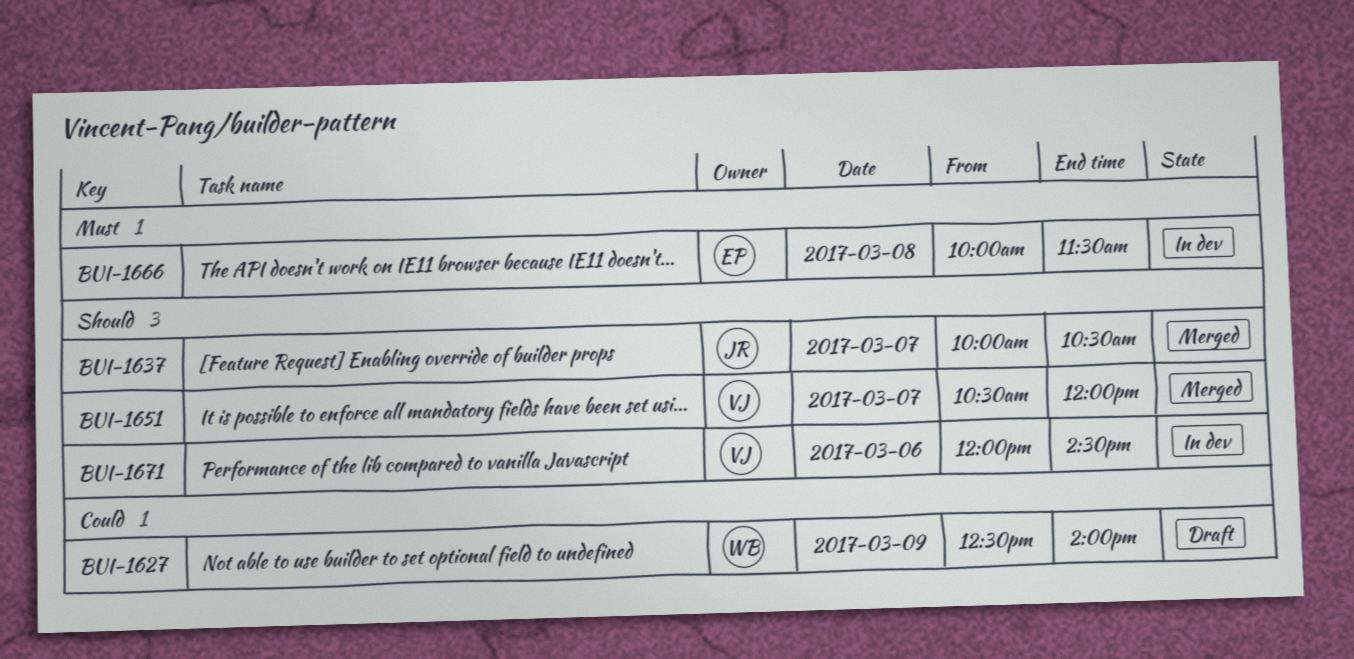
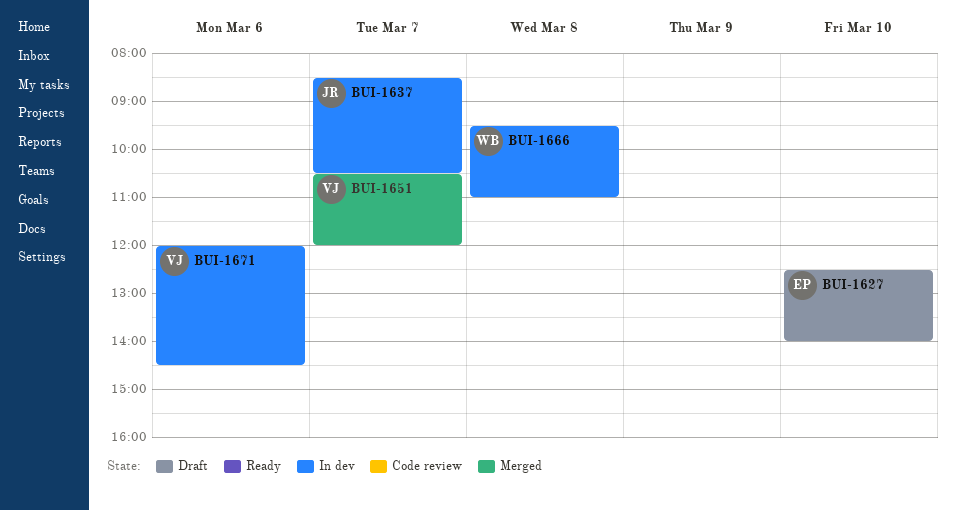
BUI-1627, owner: WB -> EP
BUI-1627, day: Mar 9 -> Mar 10
BUI-1637, status: Merged -> In dev
BUI-1637, begins: 10:00 -> 08:30
BUI-1666, owner: EP -> WB
BUI-1666, begins: 10:00 -> 09:30
BUI-1666, ends: 11:30 -> 11:00

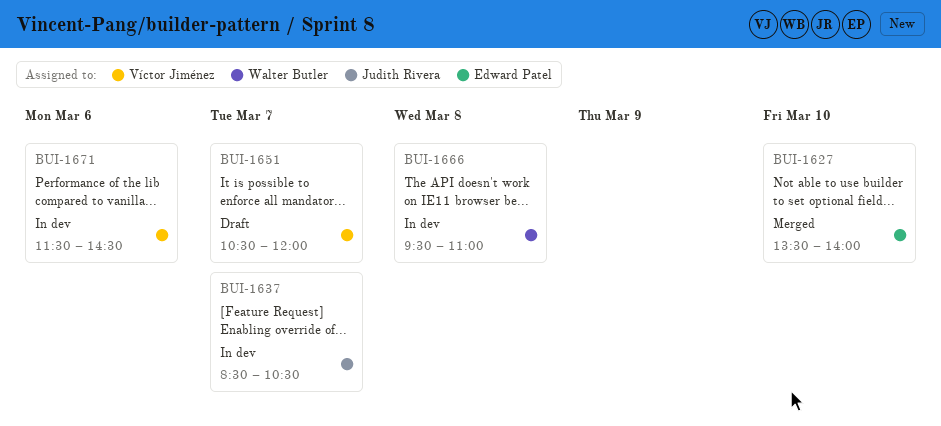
BUI-1627, status: Draft -> Merged
BUI-1627, begins: 12:30 -> 13:30
BUI-1651, status: Merged -> Draft
BUI-1671, begins: 12:00 -> 11:30

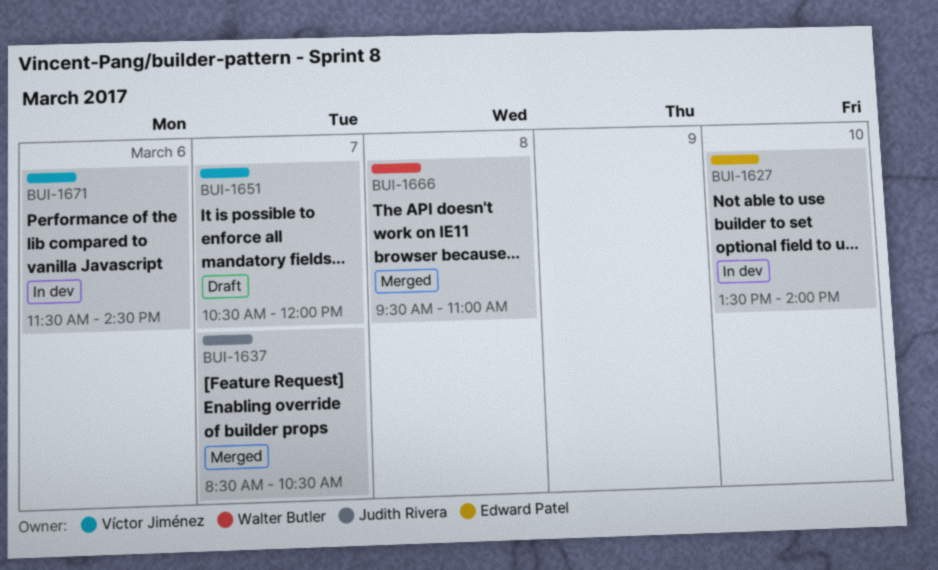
BUI-1627, status: Merged -> In dev
BUI-1637, status: In dev -> Merged
BUI-1666, status: In dev -> Merged

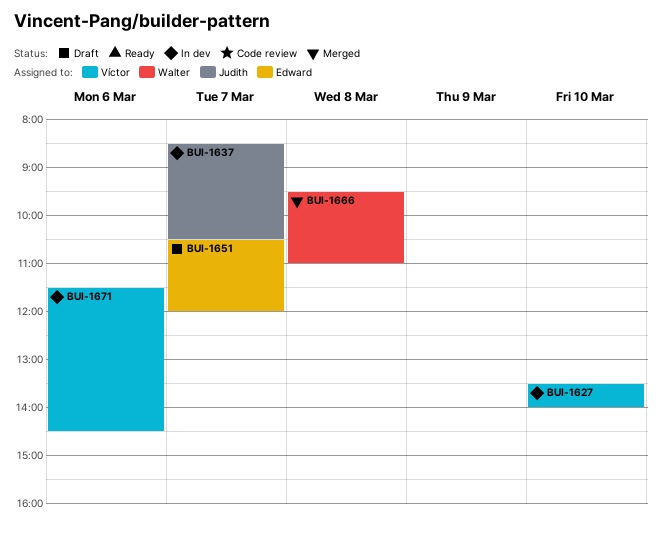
BUI-1627, owner: Edward Patel -> Víctor Jiménez
BUI-1637, status: Merged -> In dev
BUI-1651, owner: Víctor Jiménez -> Edward Patel

